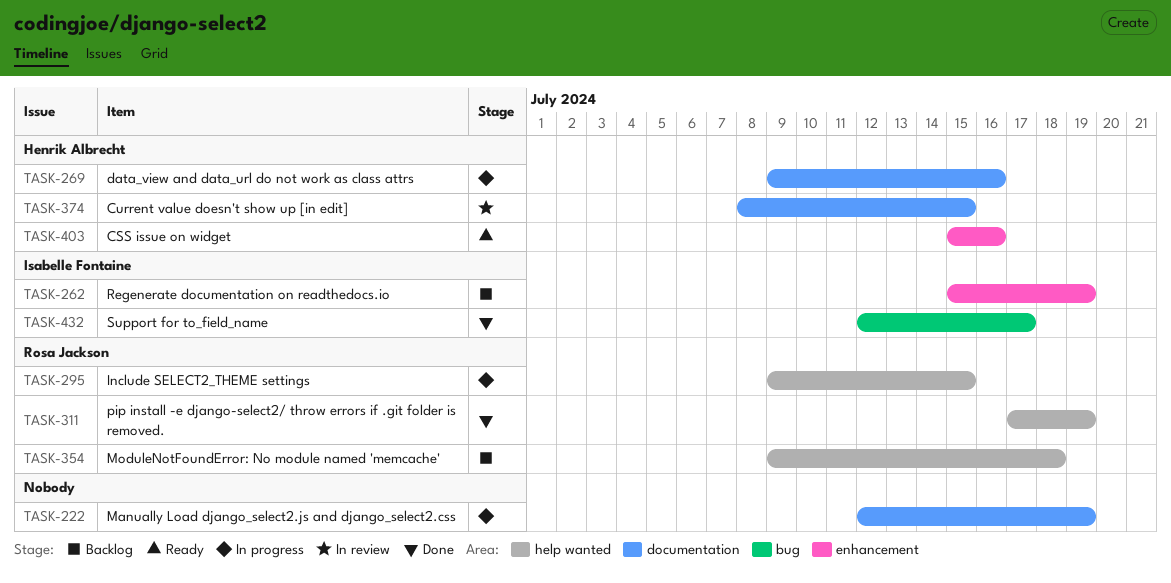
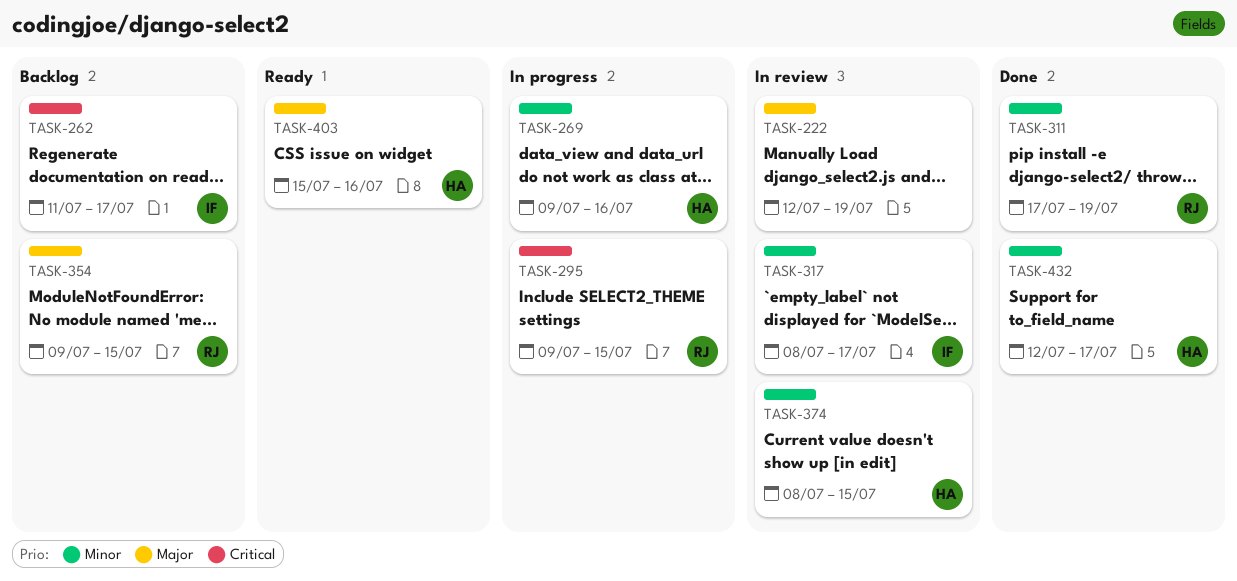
TASK-222, status: In progress -> In review
TASK-262, start: Jul 15 -> Jul 11
TASK-262, due: Jul 19 -> Jul 17
TASK-317: none -> present
TASK-354, due: Jul 18 -> Jul 15
TASK-432, owner: Isabelle Fontaine -> Henrik Albrecht

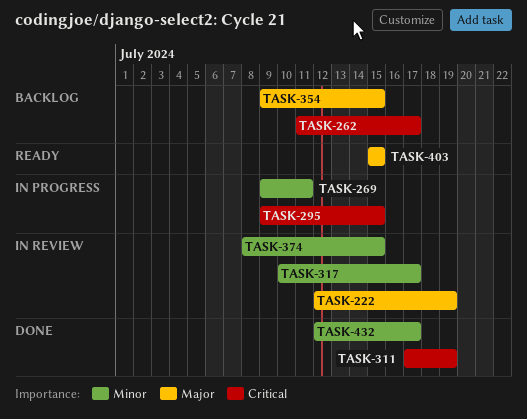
TASK-269, due: Jul 16 -> Jul 11
TASK-311, priority: Minor -> Critical
TASK-317, start: Jul 8 -> Jul 10
TASK-403, due: Jul 16 -> Jul 15

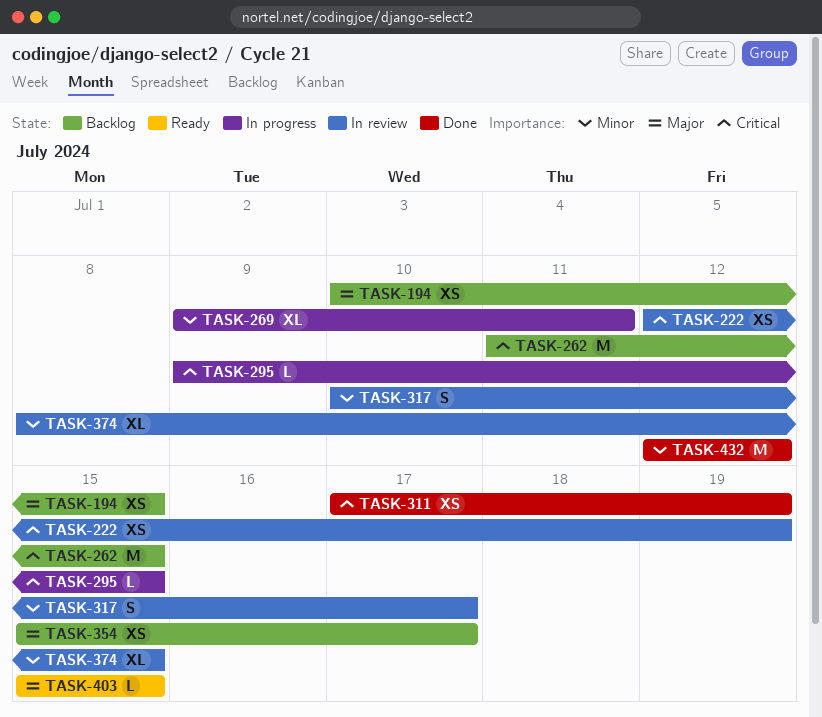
TASK-194: none -> present
TASK-222, priority: Major -> Critical
TASK-262, due: Jul 17 -> Jul 15
TASK-354, start: Jul 9 -> Jul 15
TASK-354, due: Jul 15 -> Jul 17
TASK-432, due: Jul 17 -> Jul 12

